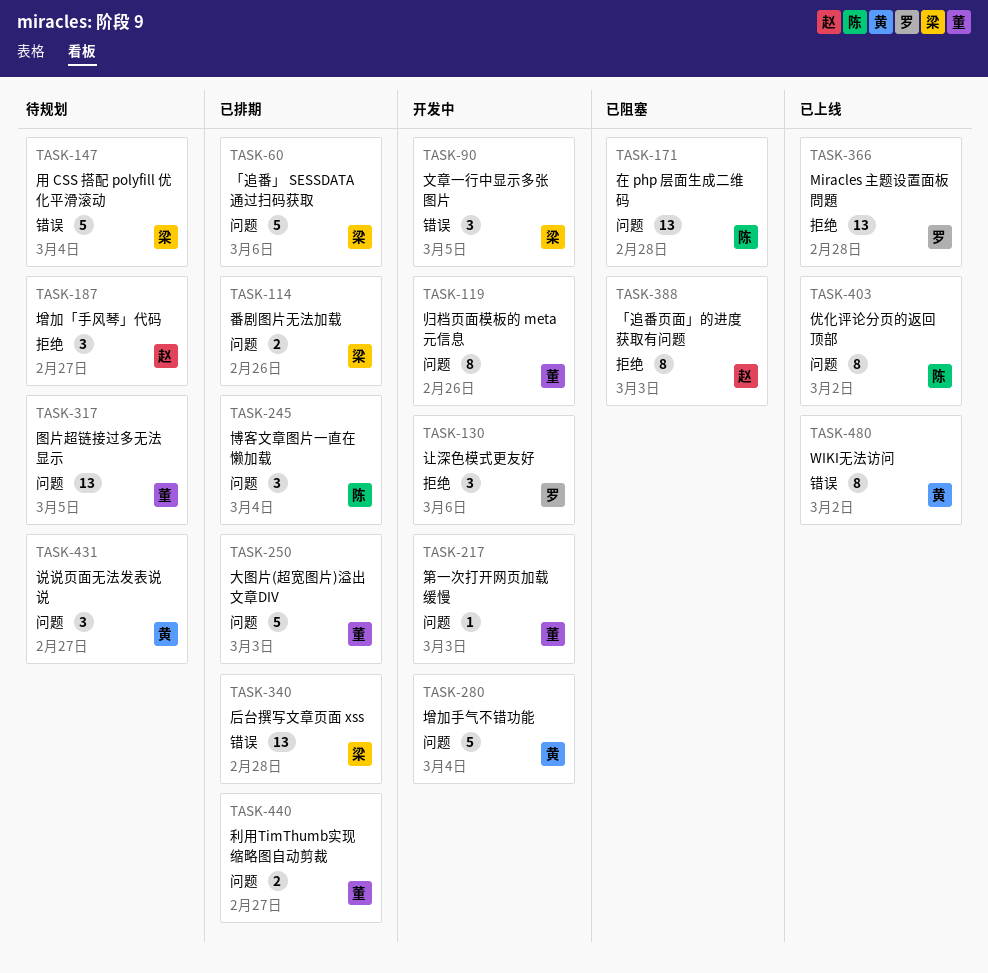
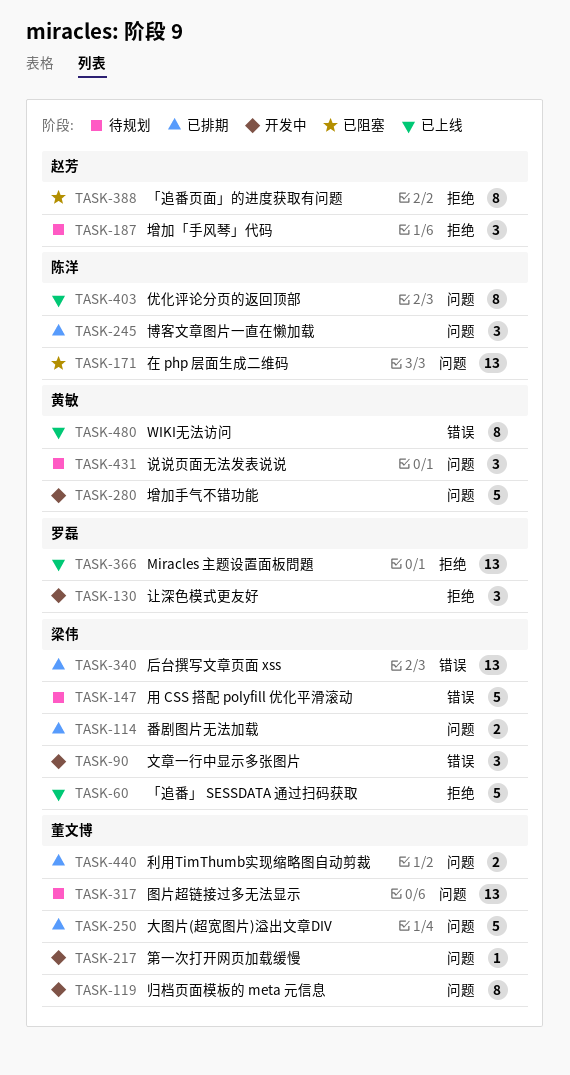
TASK-60, status: 已排期 -> 已上线
TASK-60, label: 问题 -> 拒绝

